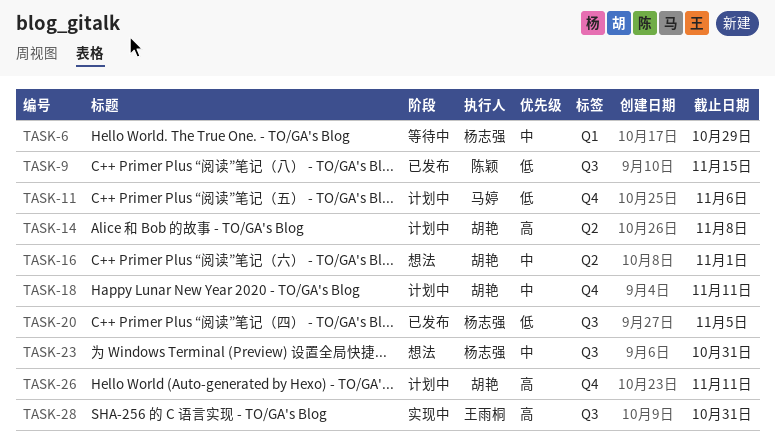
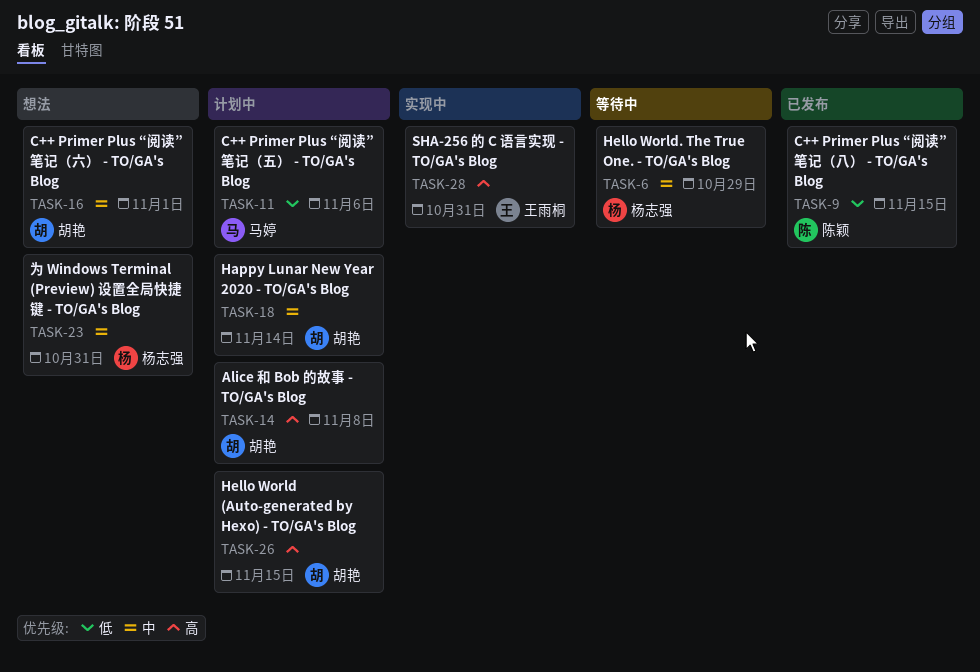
TASK-18, due: Nov 11 -> Nov 14
TASK-20: present -> none
TASK-26, due: Nov 11 -> Nov 15

